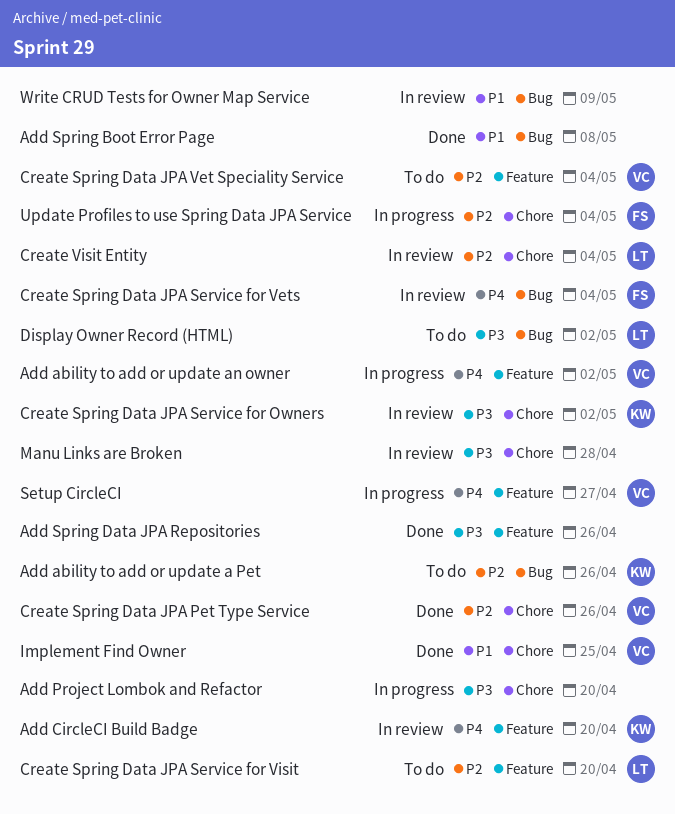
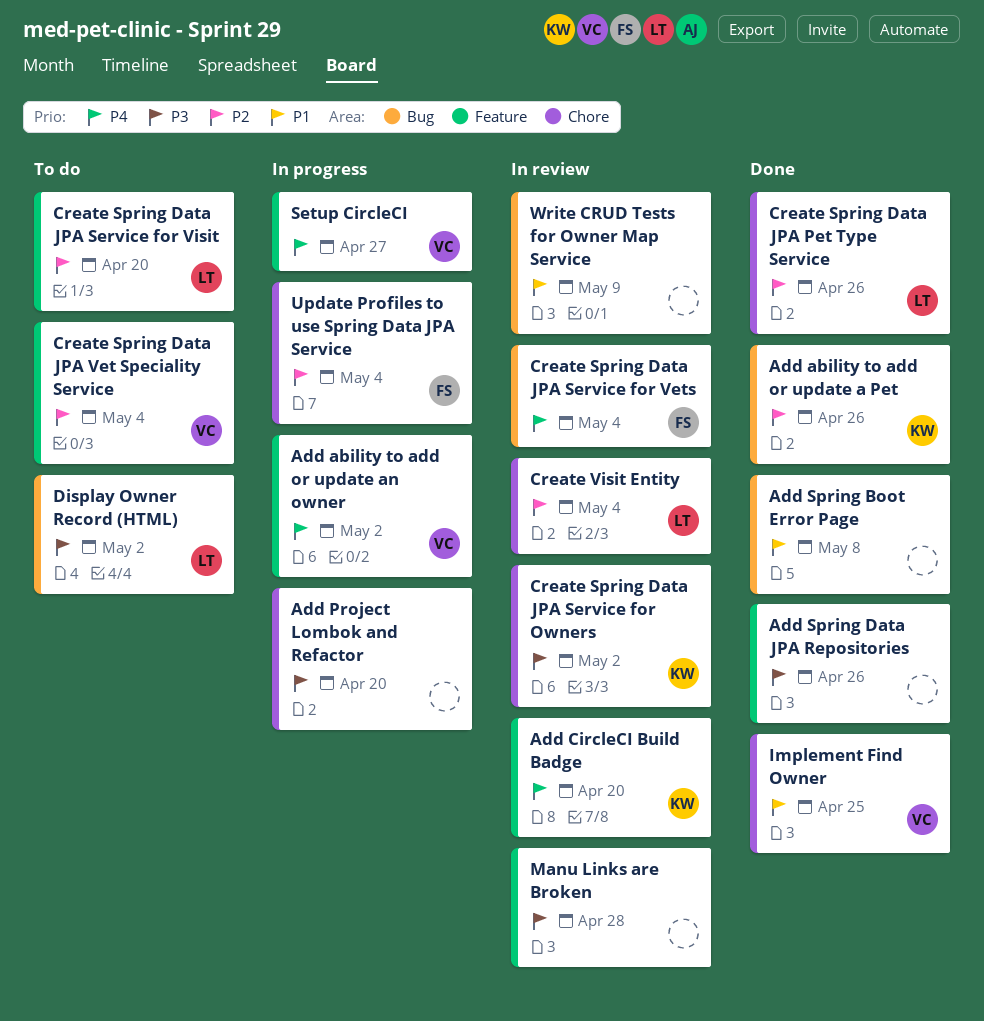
Add ability to add or update a Pet, status: To do -> Done
Create Spring Data JPA Pet Type Service, owner: VC -> LT
Manu Links are Broken, label: Chore -> Feature

